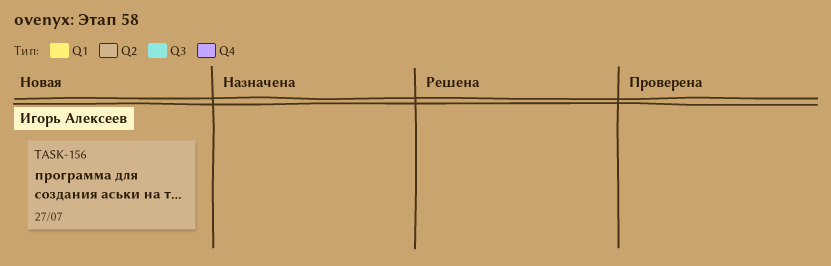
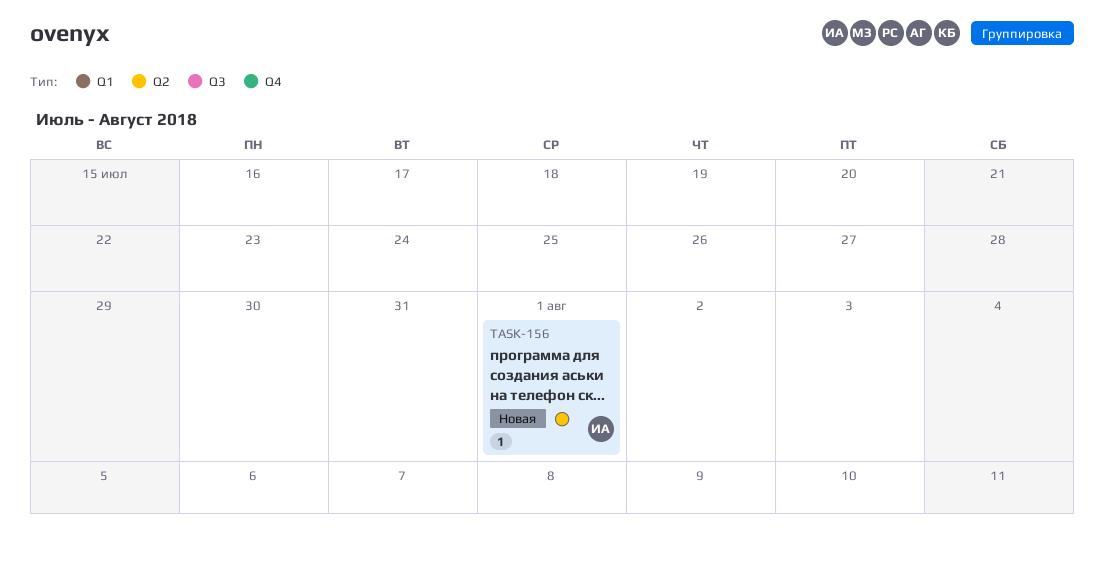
TASK-156, due: Jul 27 -> Aug 1

